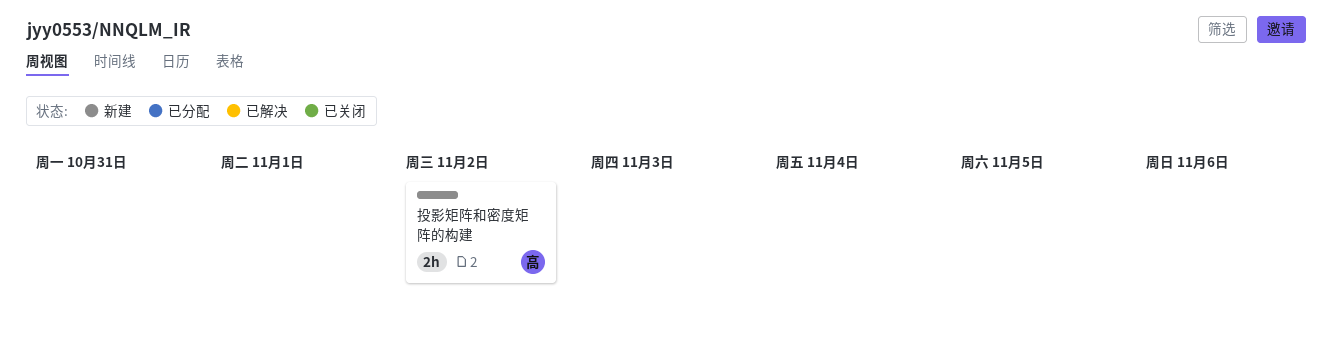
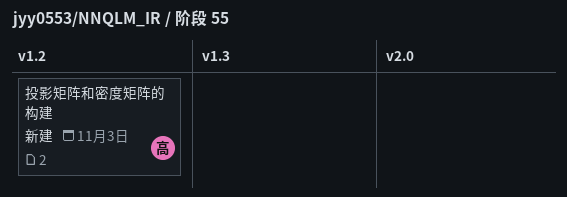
投影矩阵和密度矩阵的构建, due: Nov 2 -> Nov 3

